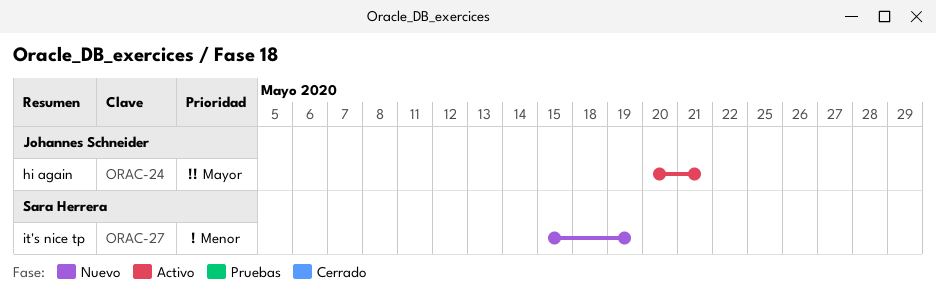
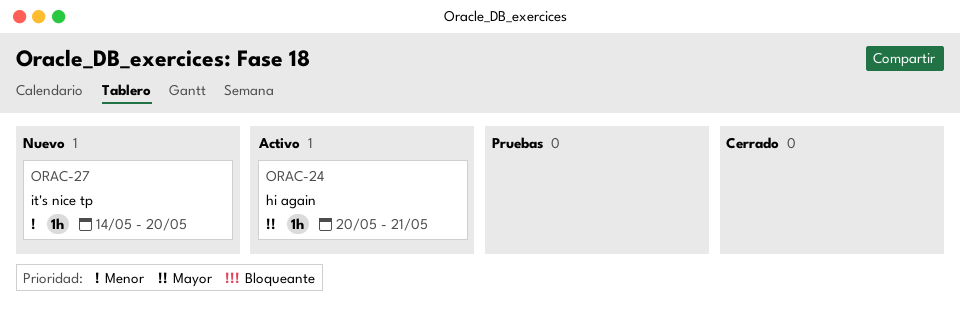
ORAC-27, start: May 15 -> May 14
ORAC-27, due: May 19 -> May 20

